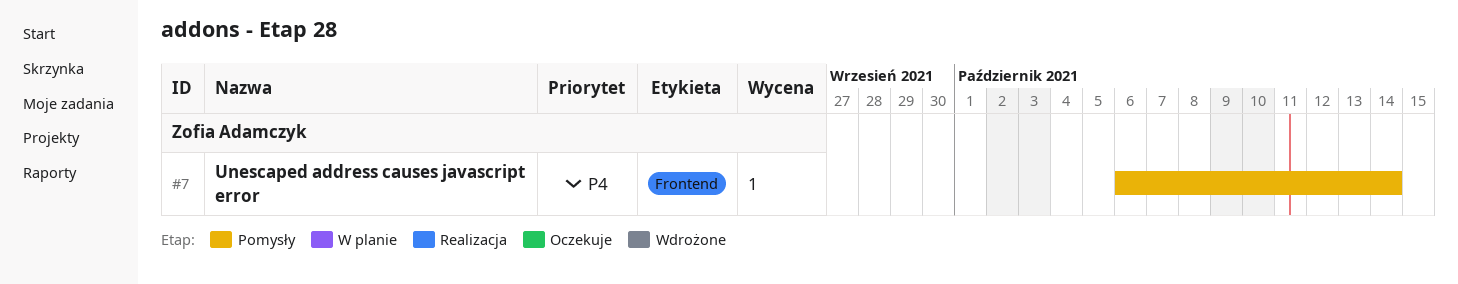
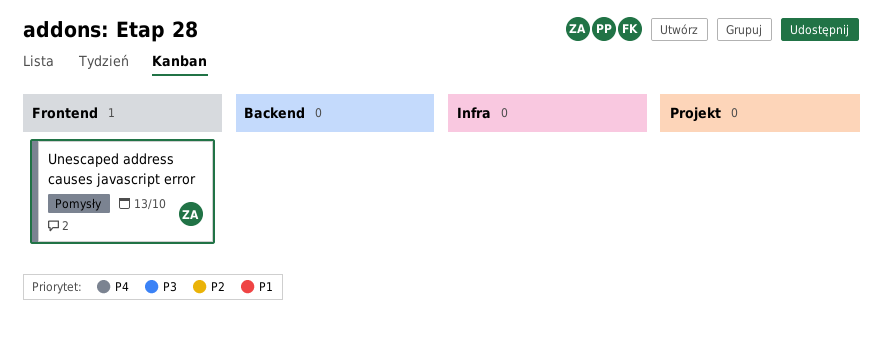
Unescaped address causes javascript error, due: Oct 14 -> Oct 13

